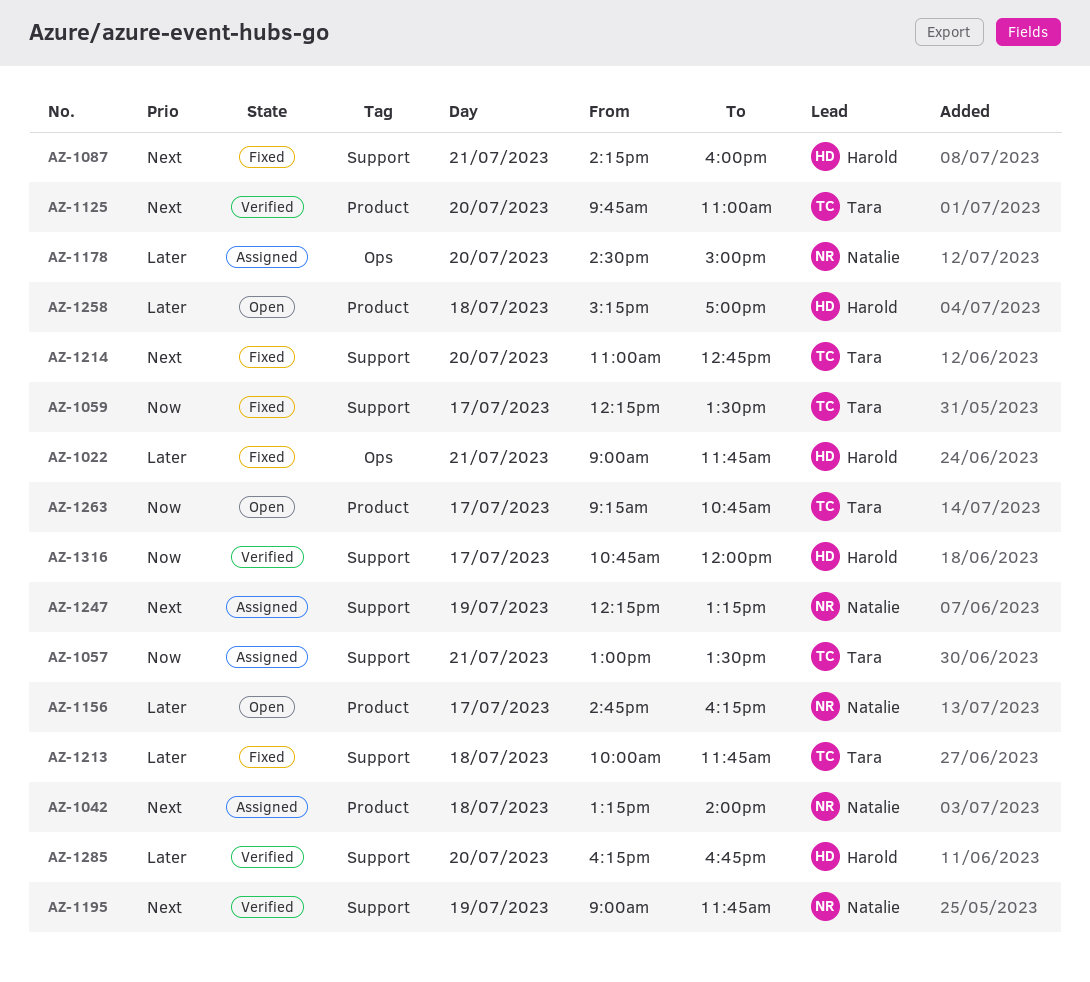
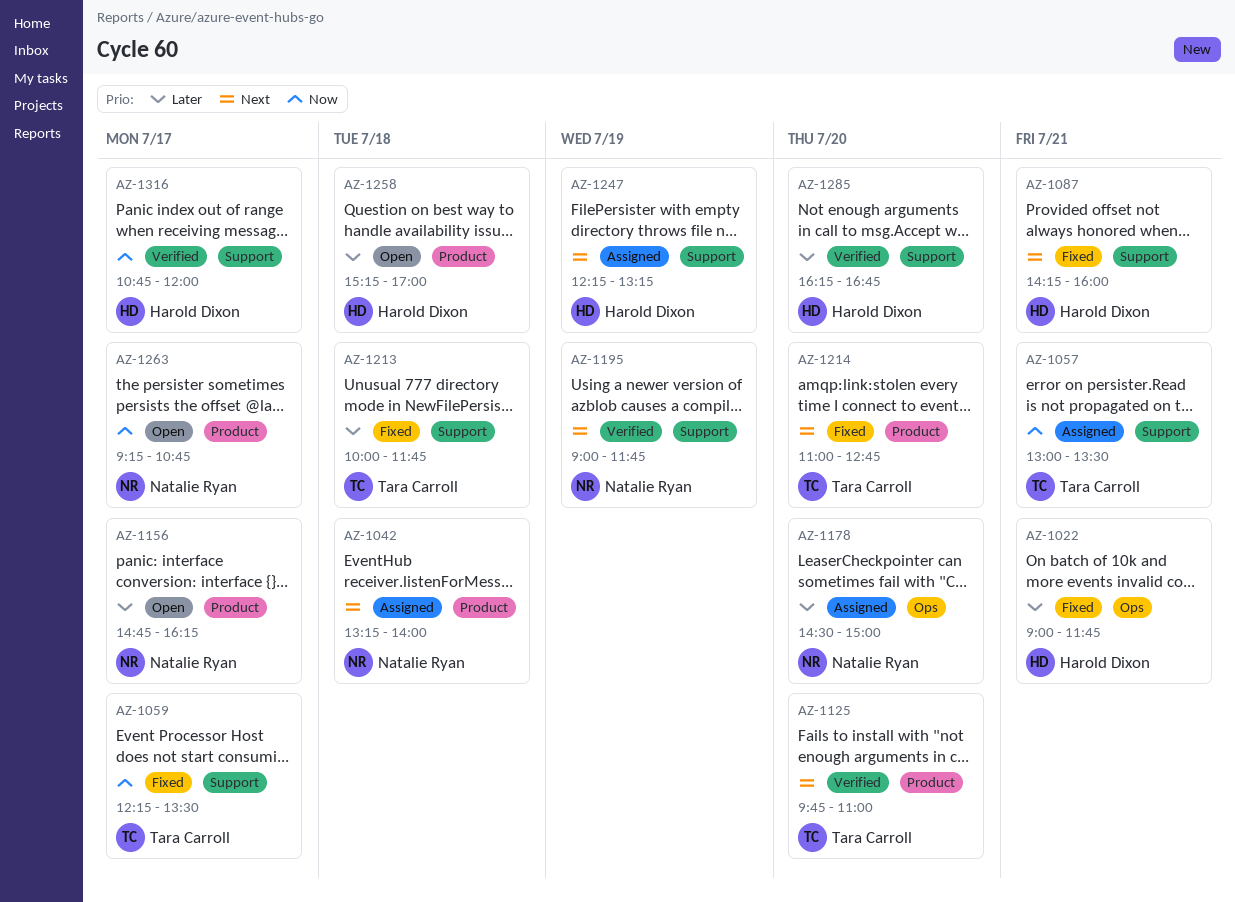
AZ-1214, label: Support -> Product
AZ-1247, owner: Natalie Ryan -> Harold Dixon
AZ-1263, owner: Tara Carroll -> Natalie Ryan

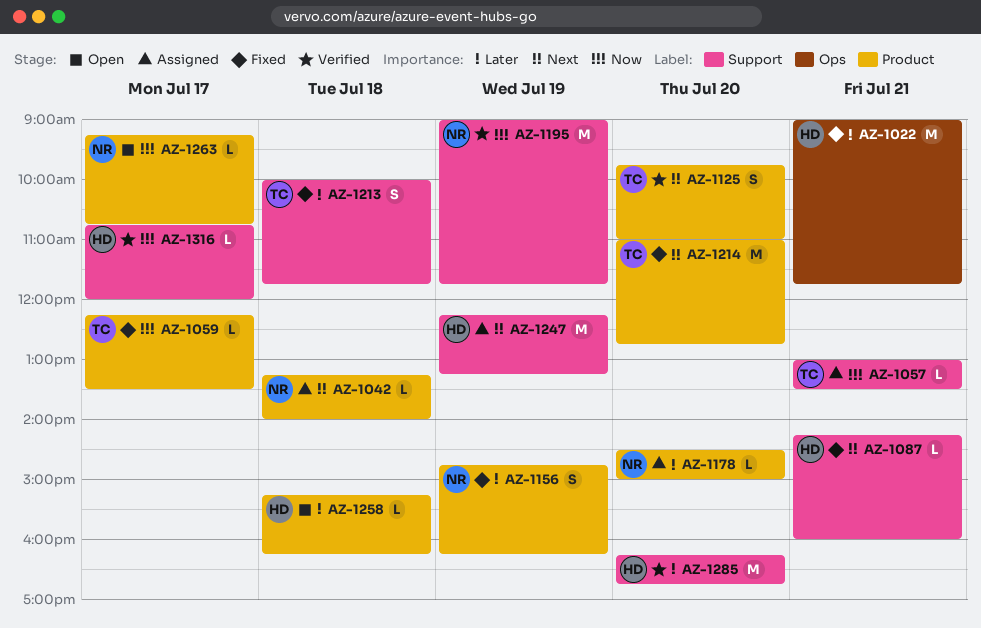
AZ-1059, label: Support -> Product
AZ-1156, status: Open -> Fixed
AZ-1156, day: Jul 17 -> Jul 19
AZ-1178, label: Ops -> Product
AZ-1195, priority: Next -> Now
AZ-1258, ends: 17:00 -> 16:15

